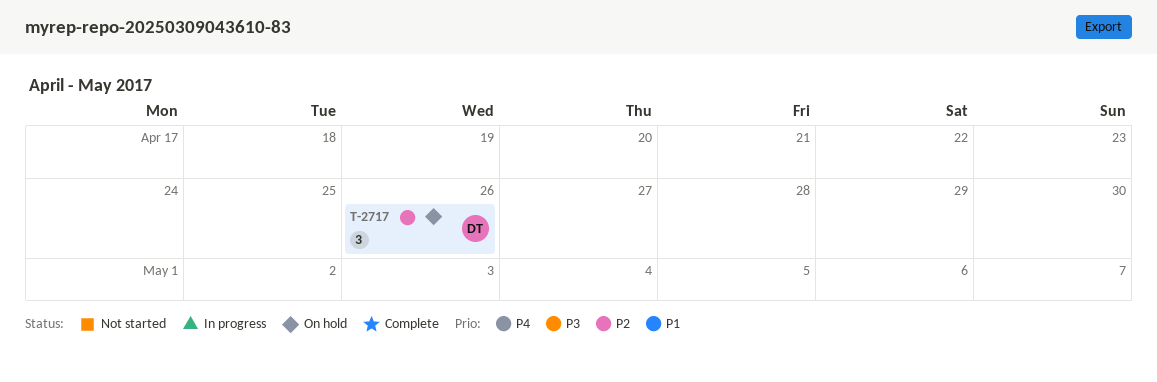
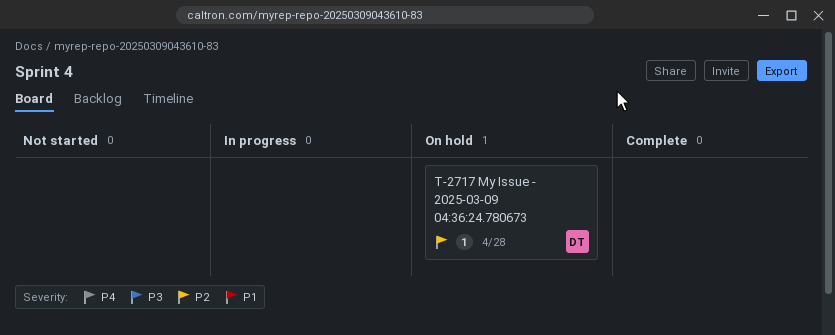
T-2717, estimate: 3 -> 1
T-2717, due: Apr 26 -> Apr 28

